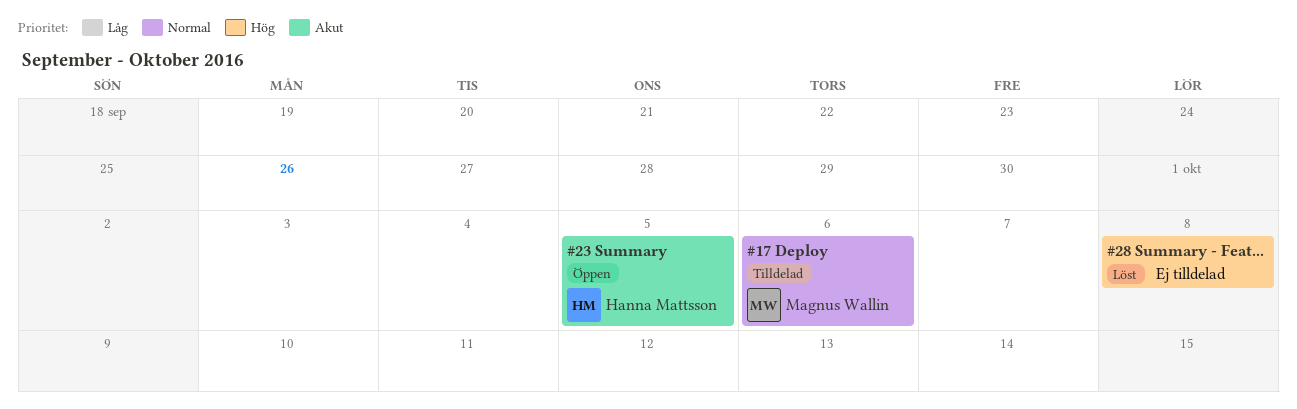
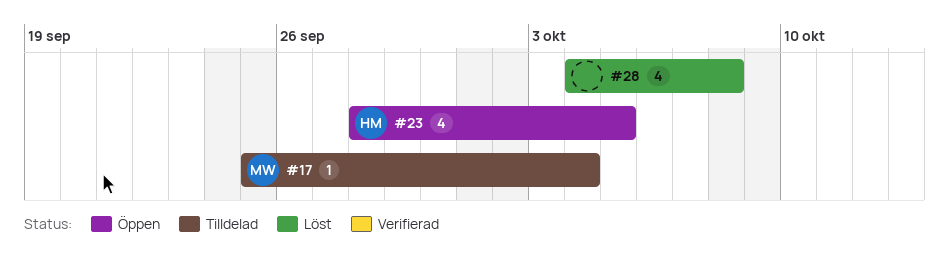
#17, due: Oct 6 -> Oct 4

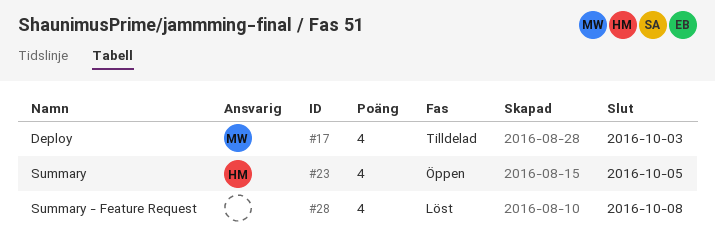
#17, estimate: 1 -> 4
#17, due: Oct 4 -> Oct 3

